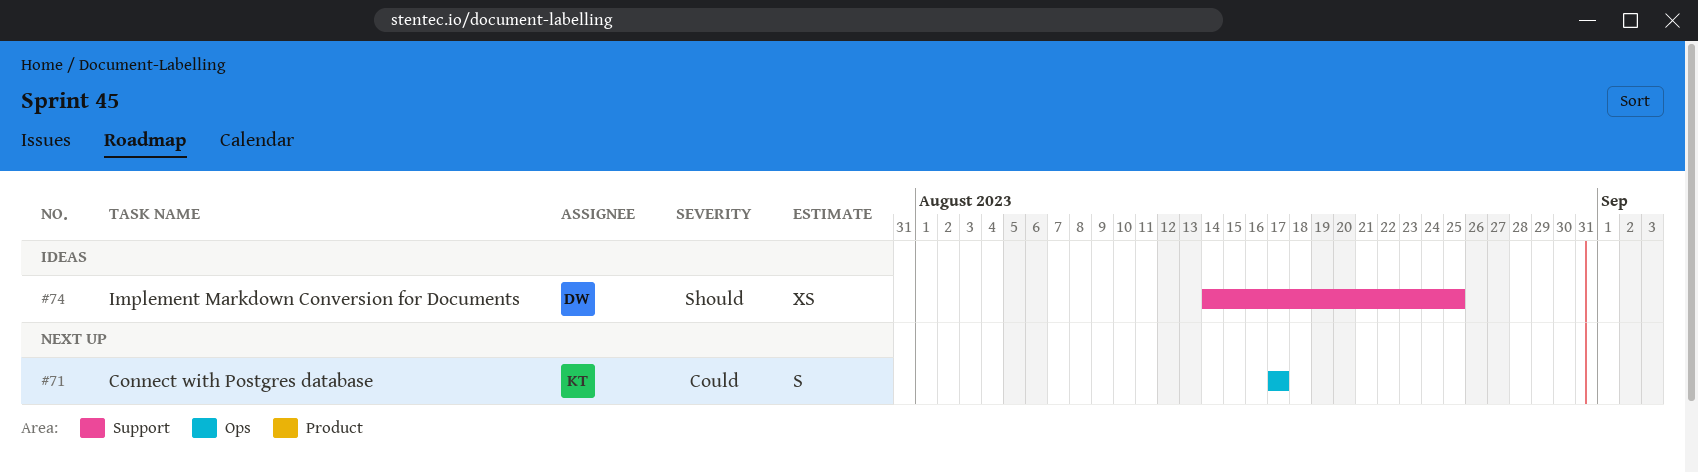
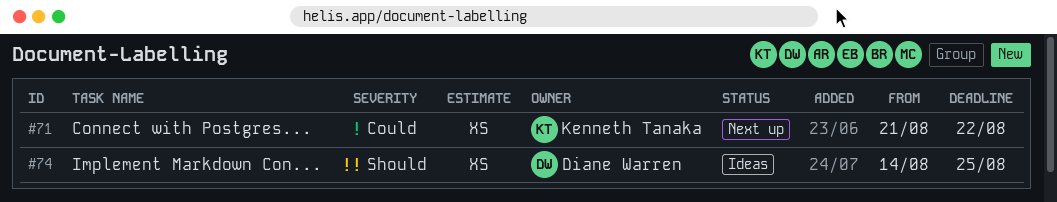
#71, estimate: S -> XS
#71, start: Aug 17 -> Aug 21
#71, due: Aug 17 -> Aug 22

